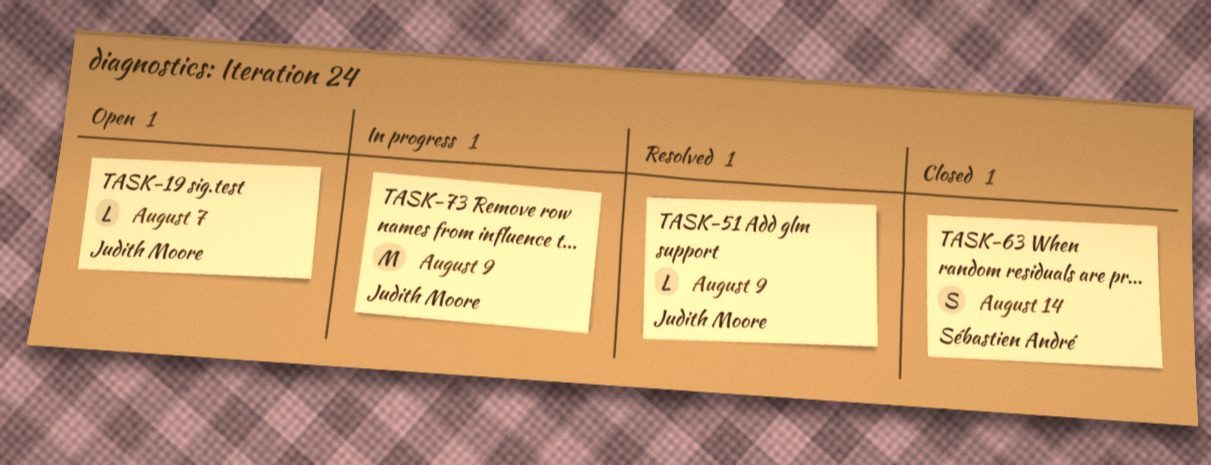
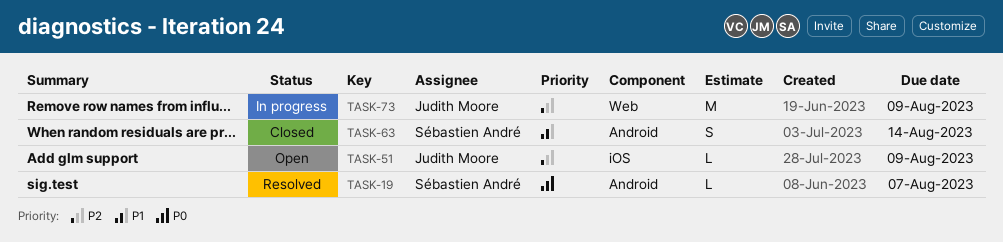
TASK-19, status: Open -> Resolved
TASK-19, owner: Judith Moore -> Sébastien André
TASK-51, status: Resolved -> Open

